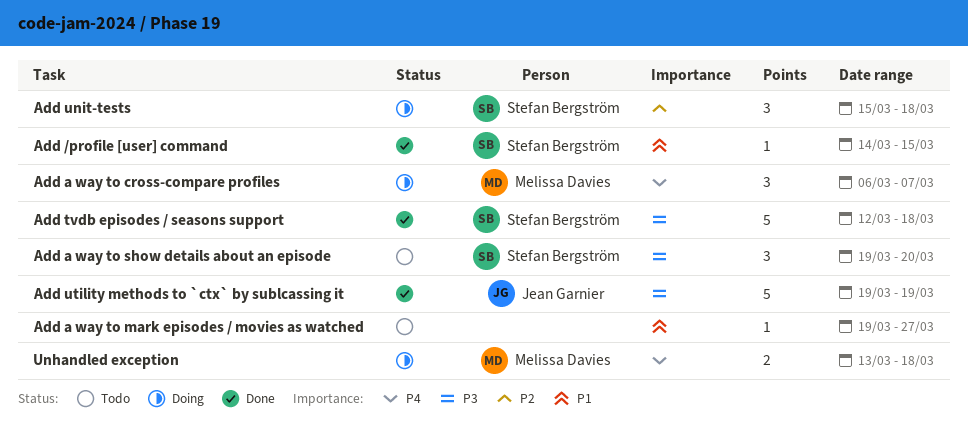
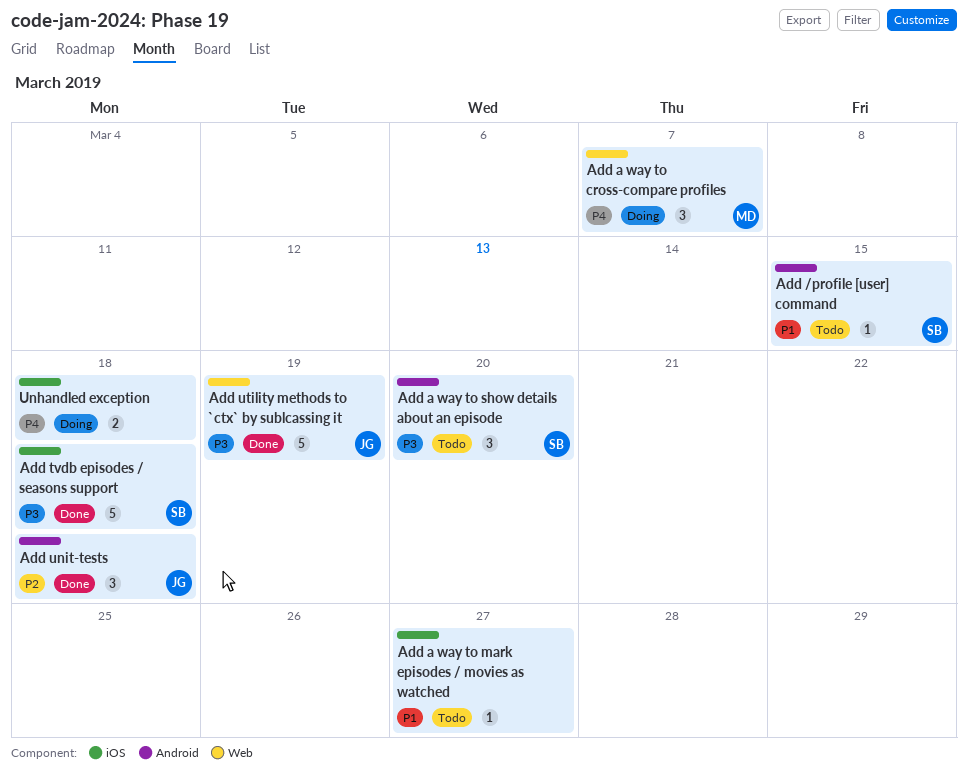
Add /profile [user] command, status: Done -> Todo
Add unit-tests, status: Doing -> Done
Add unit-tests, owner: Stefan Bergström -> Jean Garnier
Unhandled exception, owner: Melissa Davies -> none

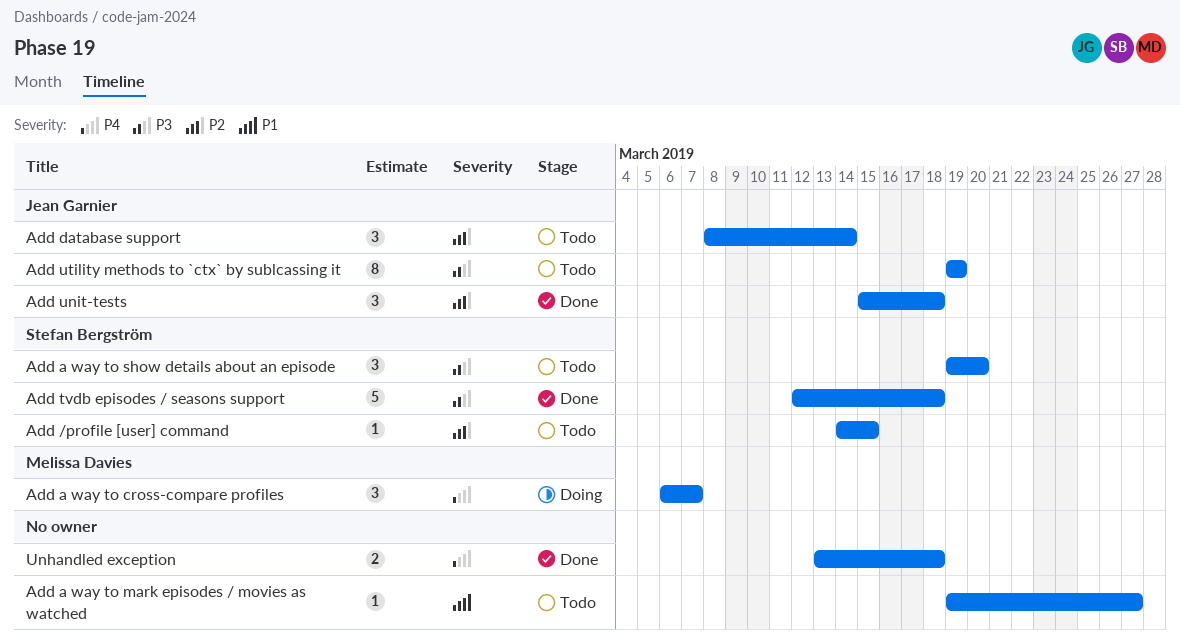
Add /profile [user] command, priority: P1 -> P2
Add database support: none -> present
Add utility methods to `ctx` by sublcassing it, status: Done -> Todo
Add utility methods to `ctx` by sublcassing it, estimate: 5 -> 8
Unhandled exception, status: Doing -> Done

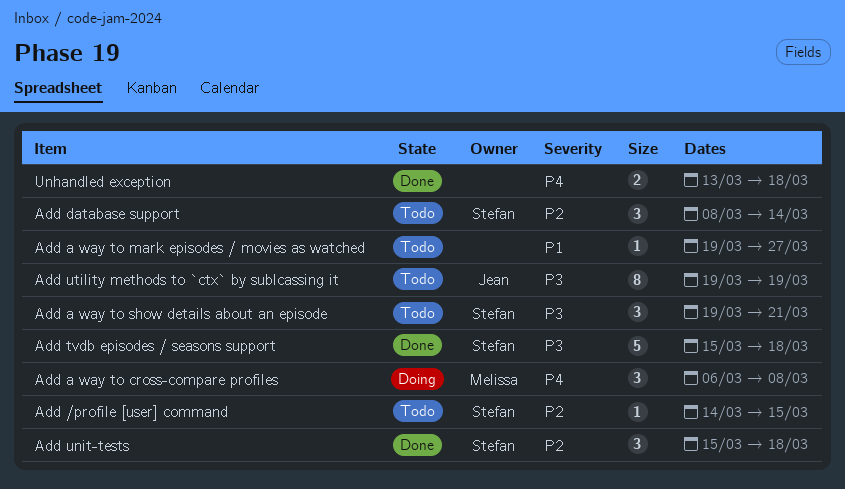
Add a way to cross-compare profiles, due: Mar 7 -> Mar 8
Add a way to show details about an episode, due: Mar 20 -> Mar 21
Add database support, owner: Jean Garnier -> Stefan Bergström
Add tvdb episodes / seasons support, start: Mar 12 -> Mar 15
Add unit-tests, owner: Jean Garnier -> Stefan Bergström

